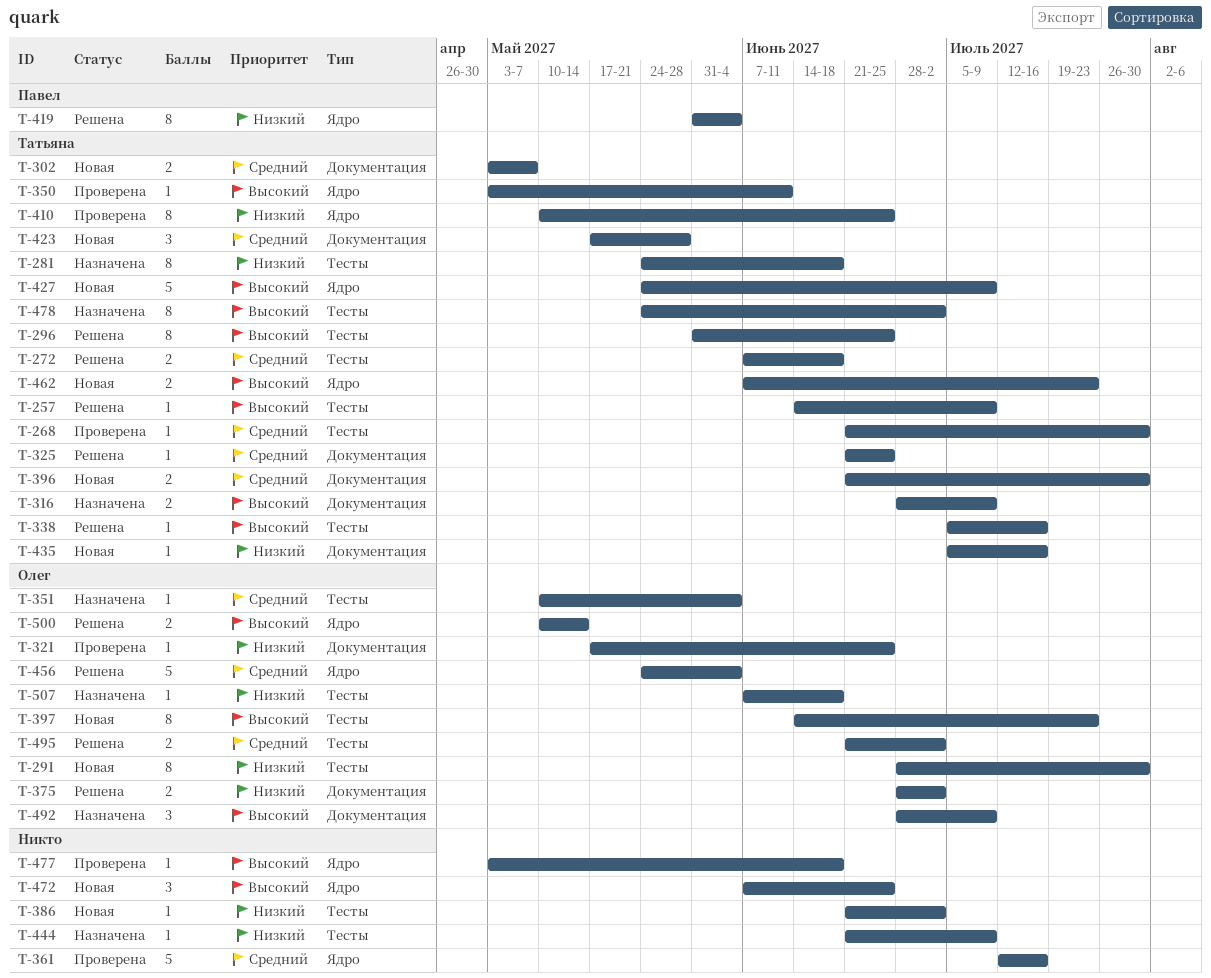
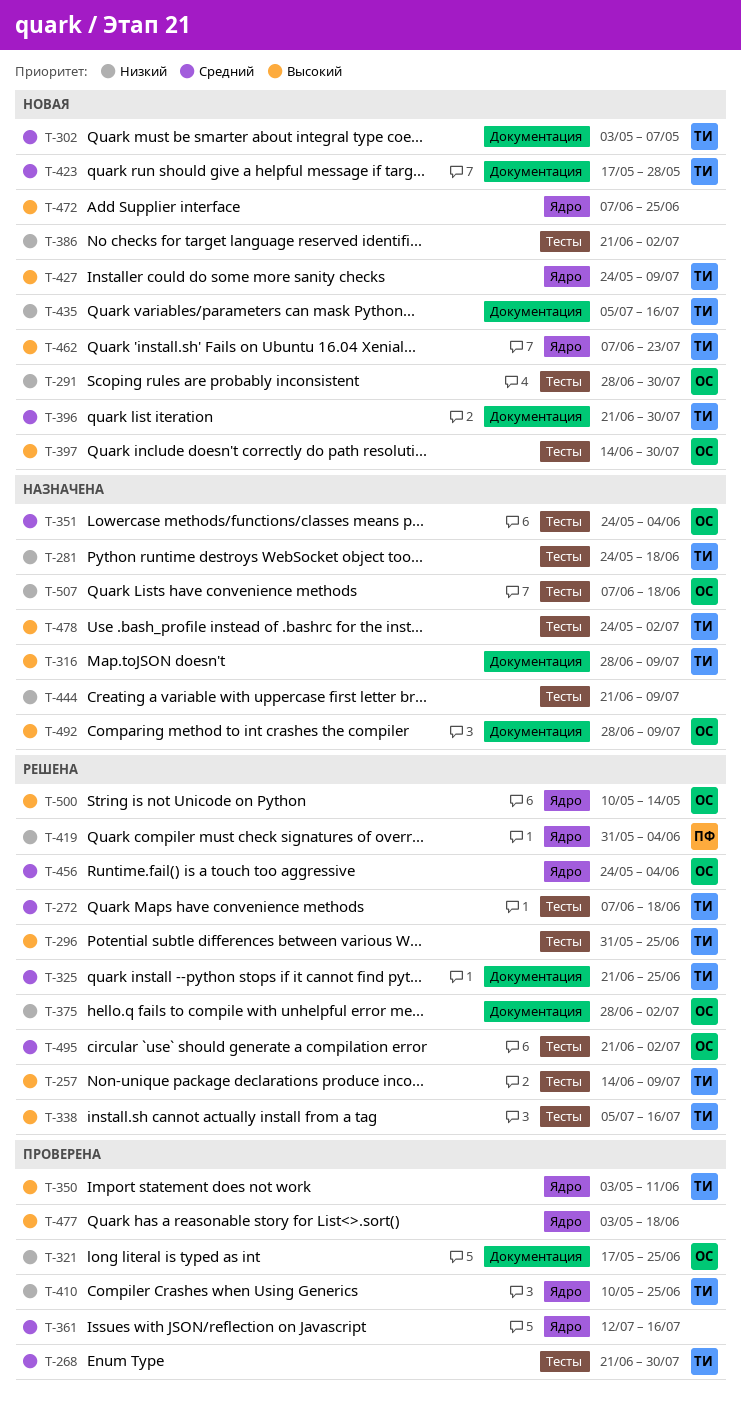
T-351, start: May 10 -> May 24
T-397, due: Jul 23 -> Jul 30

